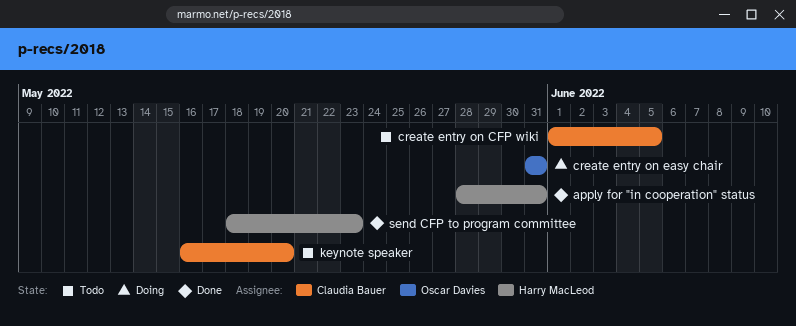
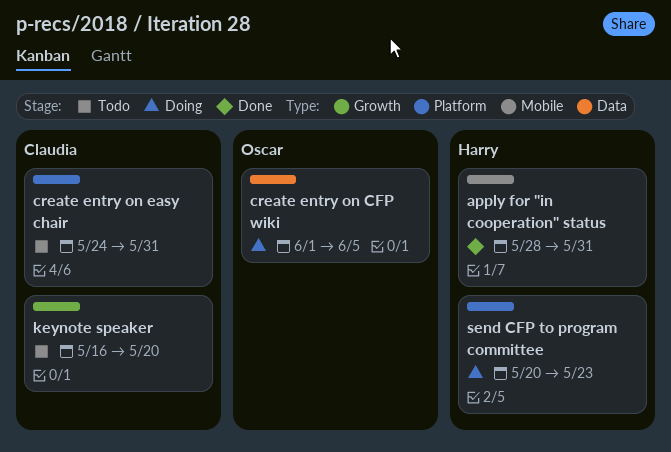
create entry on CFP wiki, status: Todo -> Doing
create entry on CFP wiki, owner: Claudia Bauer -> Oscar Davies
create entry on easy chair, status: Doing -> Todo
create entry on easy chair, owner: Oscar Davies -> Claudia Bauer
create entry on easy chair, start: May 31 -> May 24
send CFP to program committee, status: Done -> Doing
send CFP to program committee, start: May 18 -> May 20

